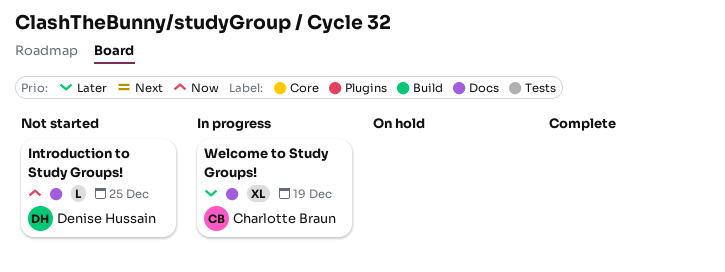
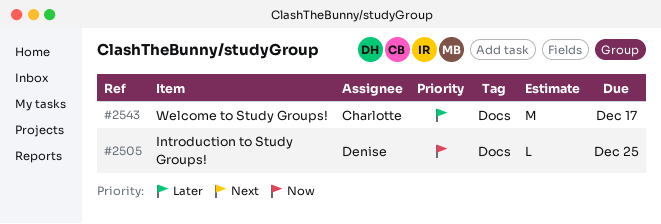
Welcome to Study Groups!, estimate: XL -> M
Welcome to Study Groups!, due: Dec 19 -> Dec 17

